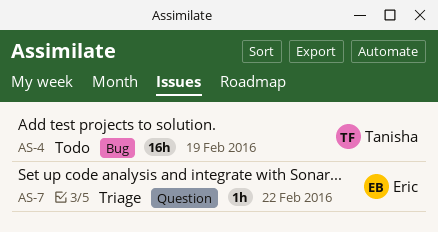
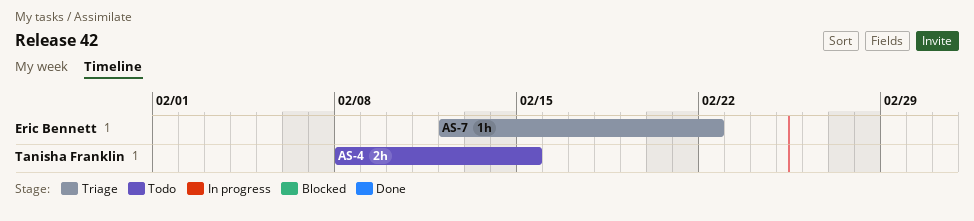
AS-4, estimate: 16h -> 2h
AS-4, due: Feb 19 -> Feb 15

